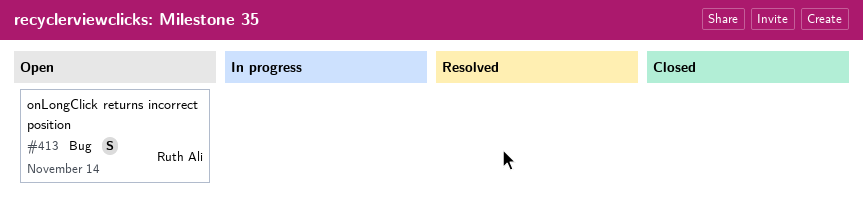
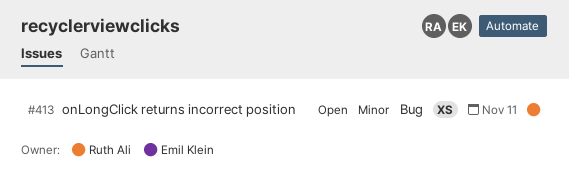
#413, estimate: S -> XS
#413, due: Nov 14 -> Nov 11

